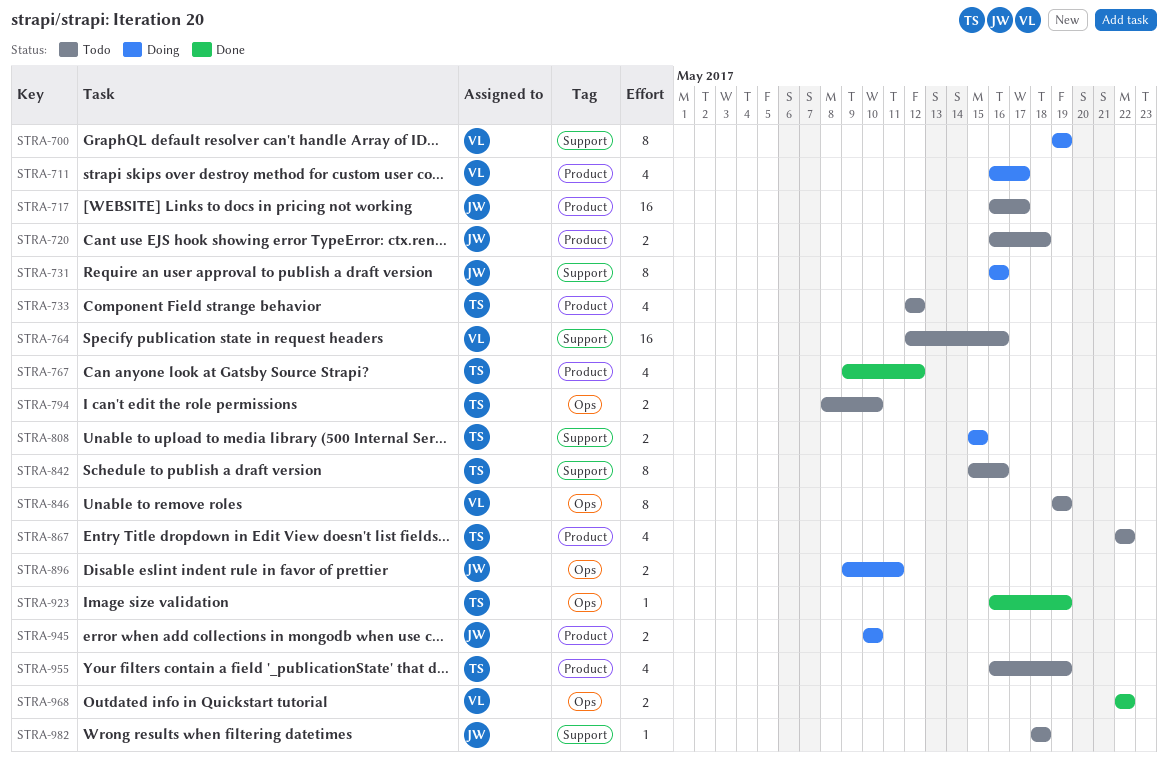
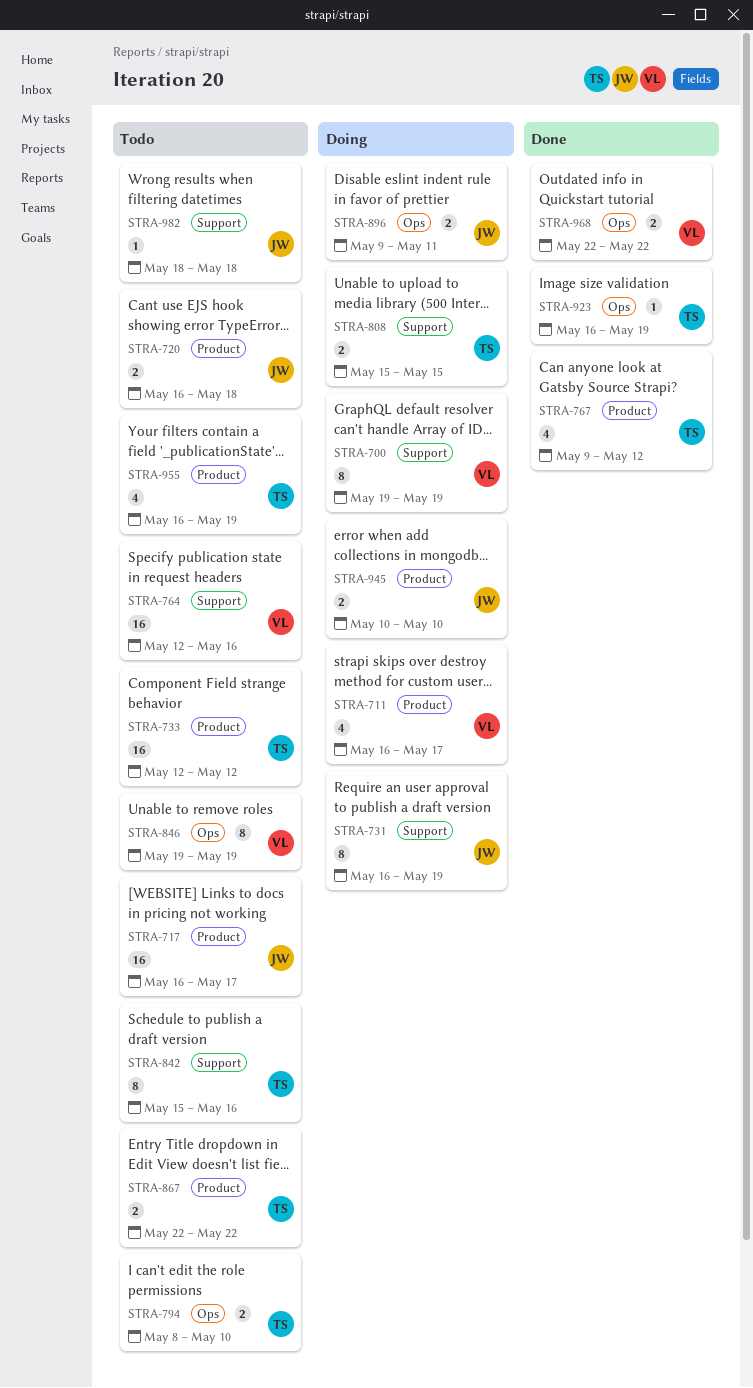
STRA-731, due: May 16 -> May 19
STRA-733, estimate: 4 -> 16
STRA-867, estimate: 4 -> 2

